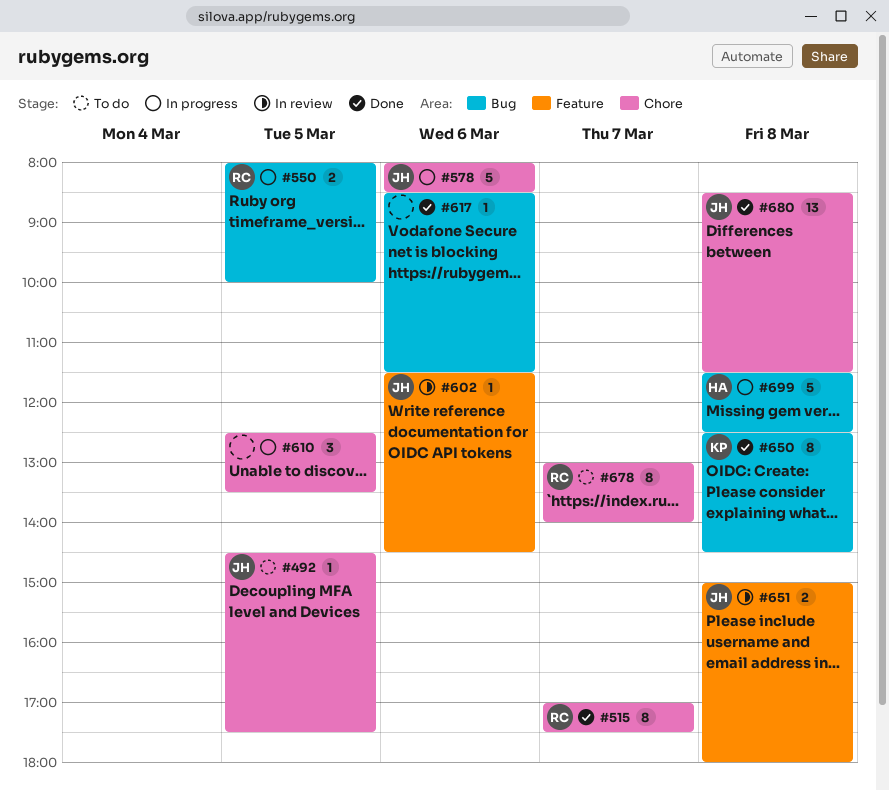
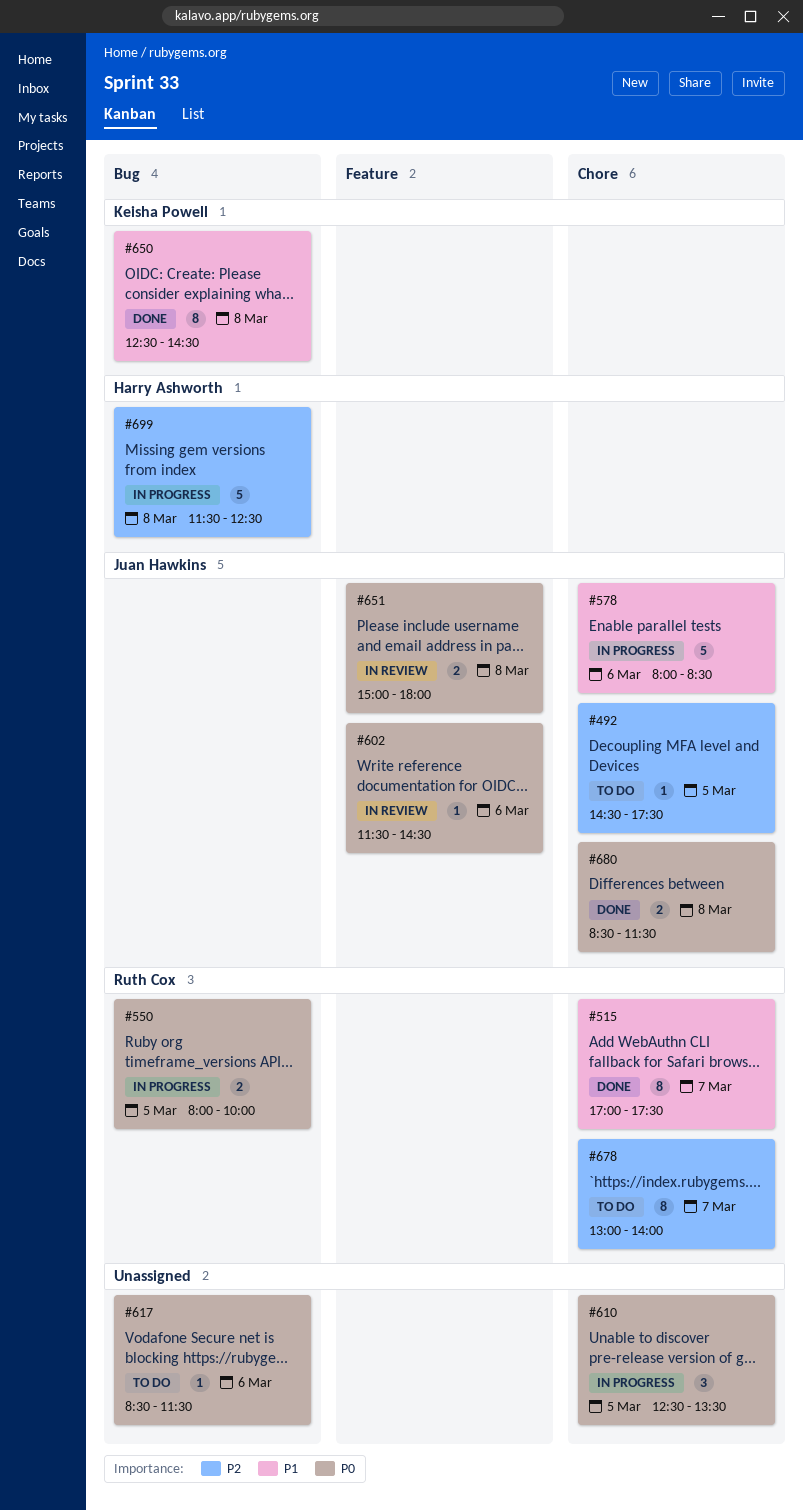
#617, status: Done -> To do
#680, estimate: 13 -> 2

